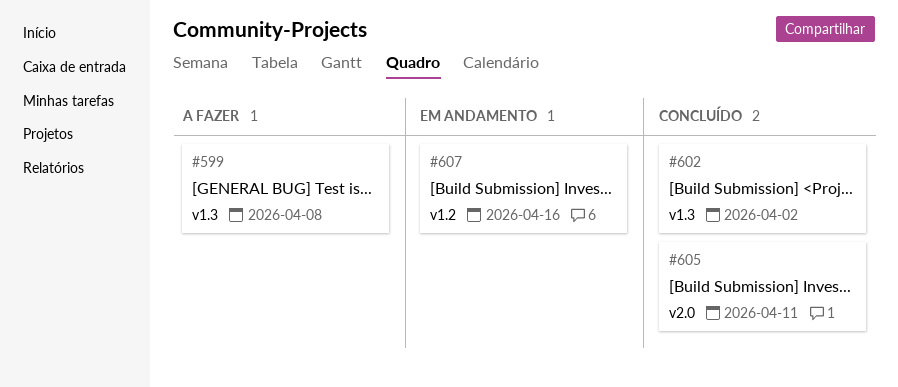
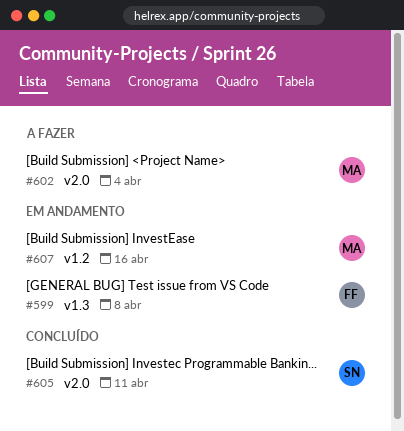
#599, status: A fazer -> Em andamento
#602, status: Concluído -> A fazer
#602, label: v1.3 -> v2.0
#602, due: Apr 2 -> Apr 4

